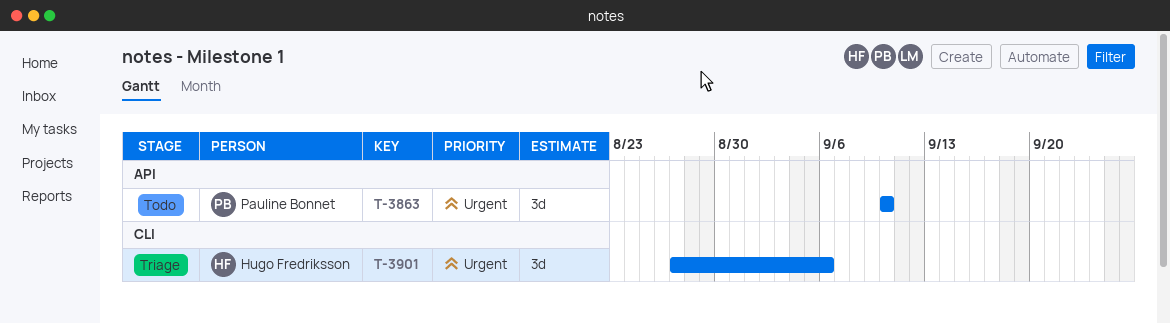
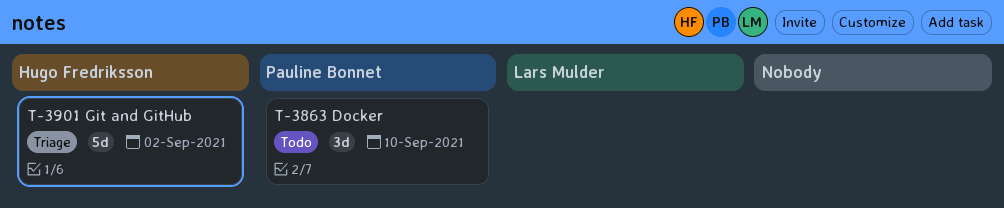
T-3901, estimate: 3d -> 5d
T-3901, due: Sep 6 -> Sep 2

